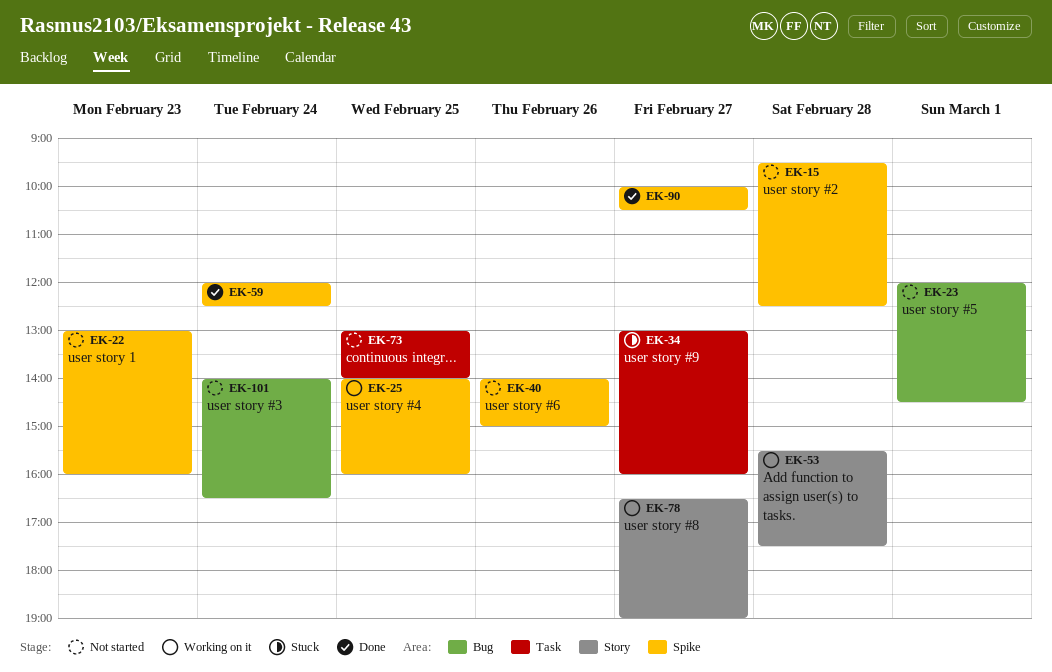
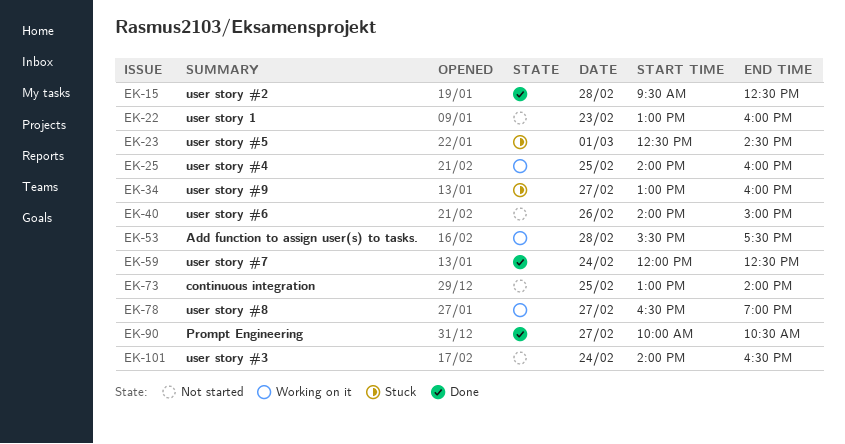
EK-15, status: Not started -> Done
EK-23, status: Not started -> Stuck
EK-23, begins: 12:00 -> 12:30

